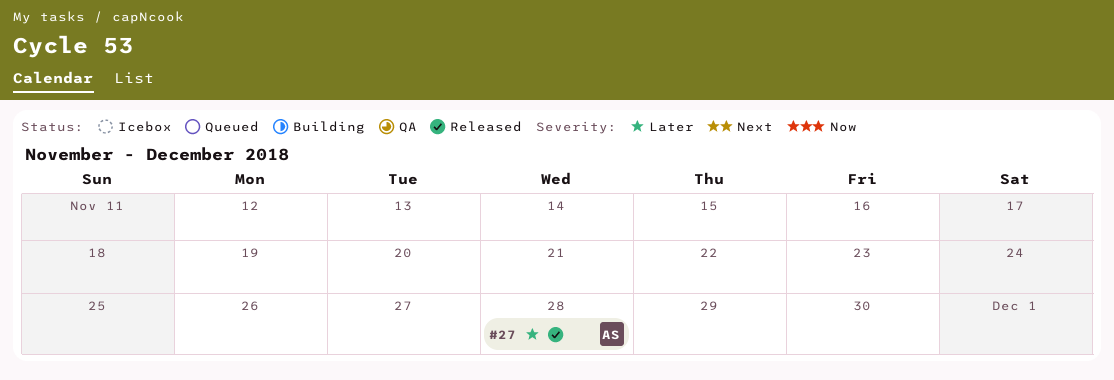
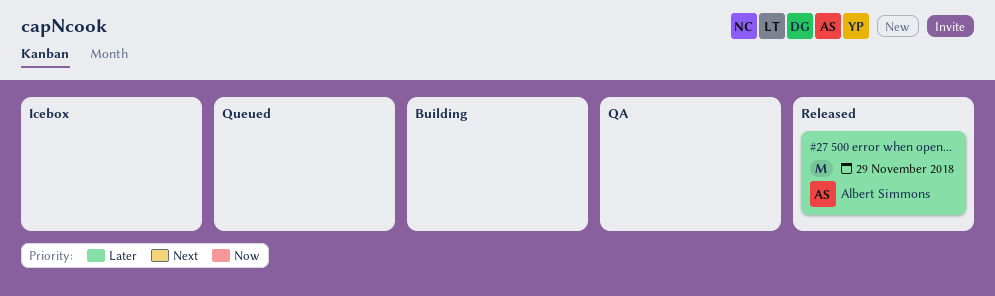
#27, due: Nov 28 -> Nov 29

